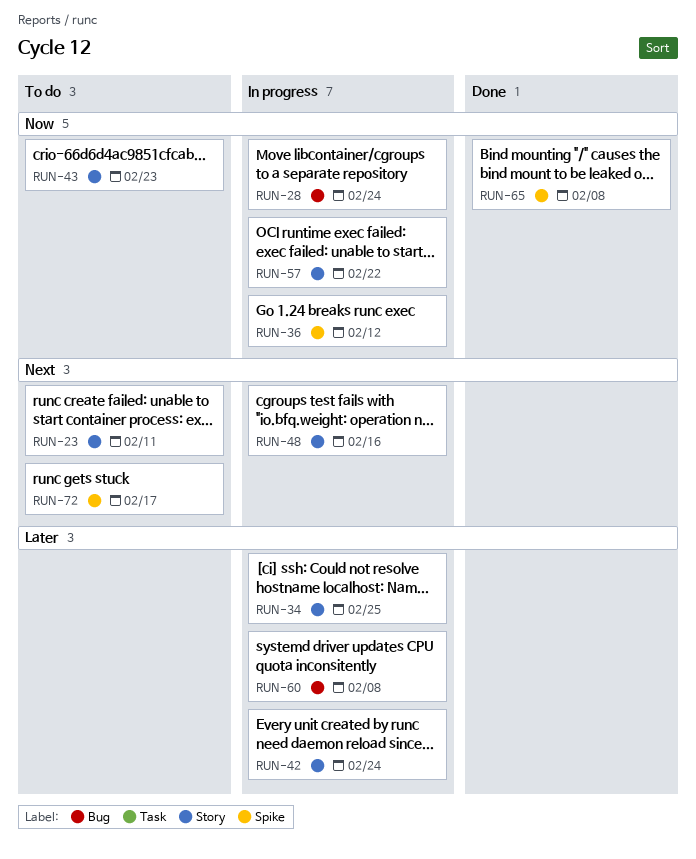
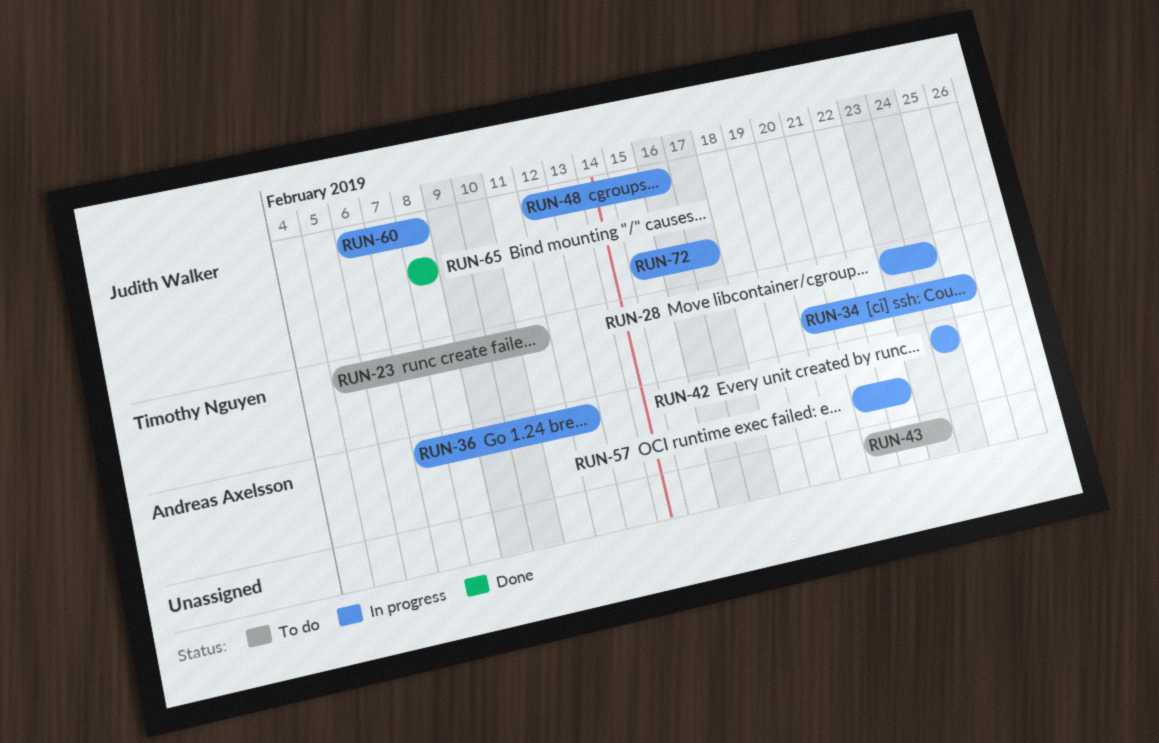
RUN-72, status: To do -> In progress

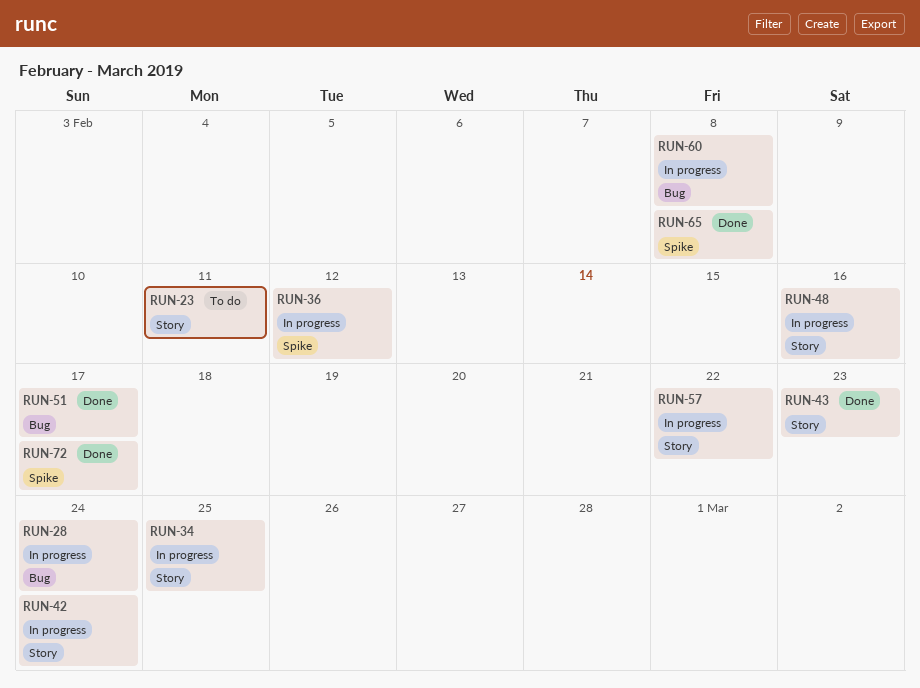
RUN-43, status: To do -> Done
RUN-51: none -> present
RUN-72, status: In progress -> Done

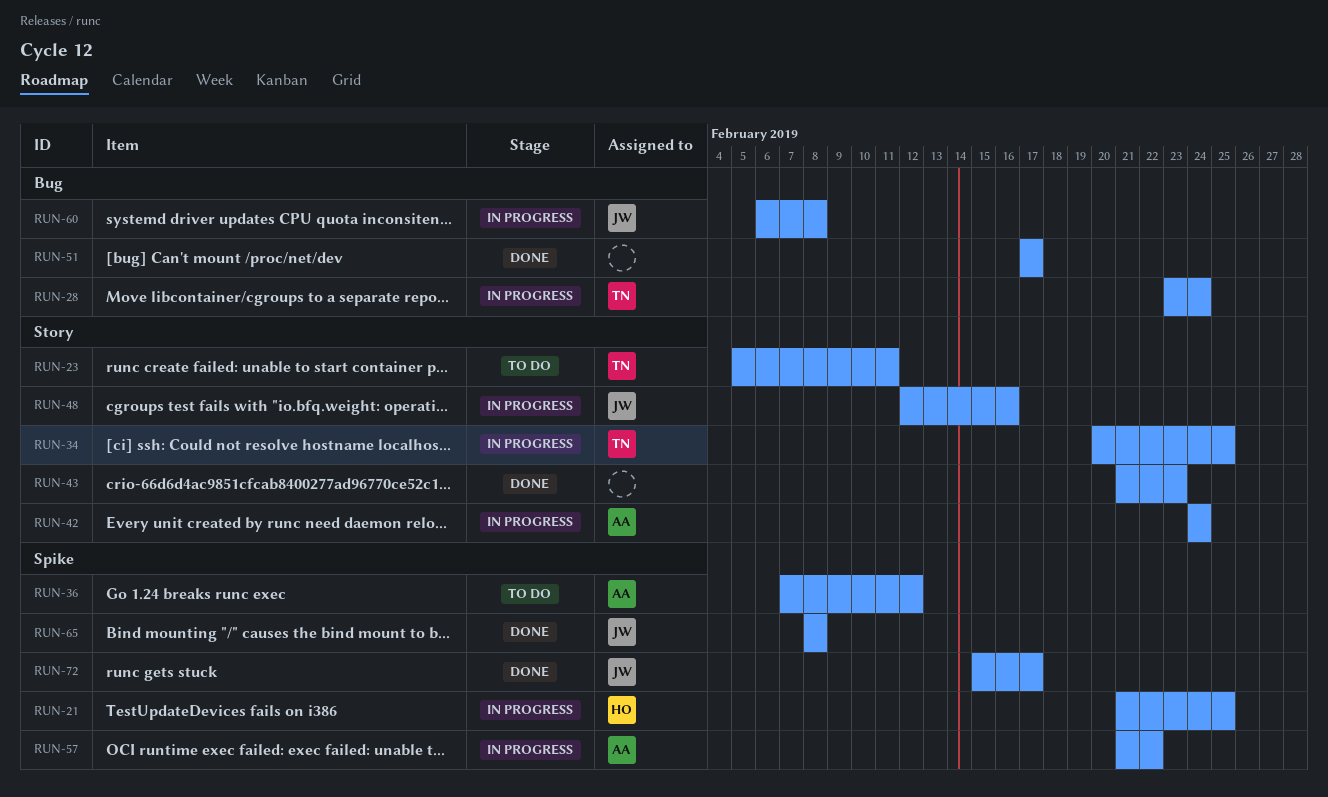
RUN-21: none -> present
RUN-36, status: In progress -> To do
RUN-57, label: Story -> Spike

